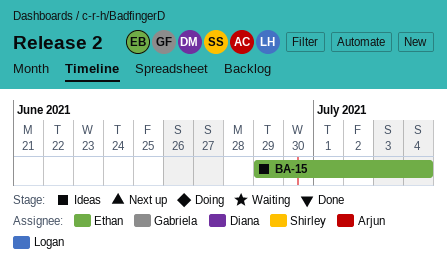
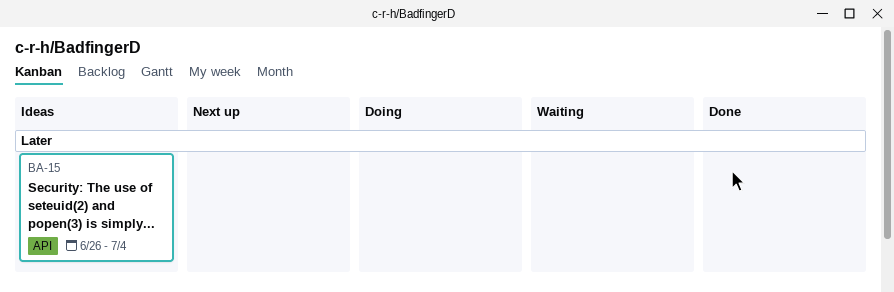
BA-15, start: Jun 29 -> Jun 26

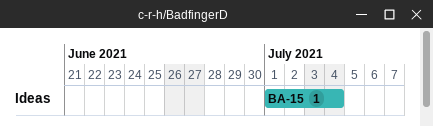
BA-15, start: Jun 26 -> Jul 1

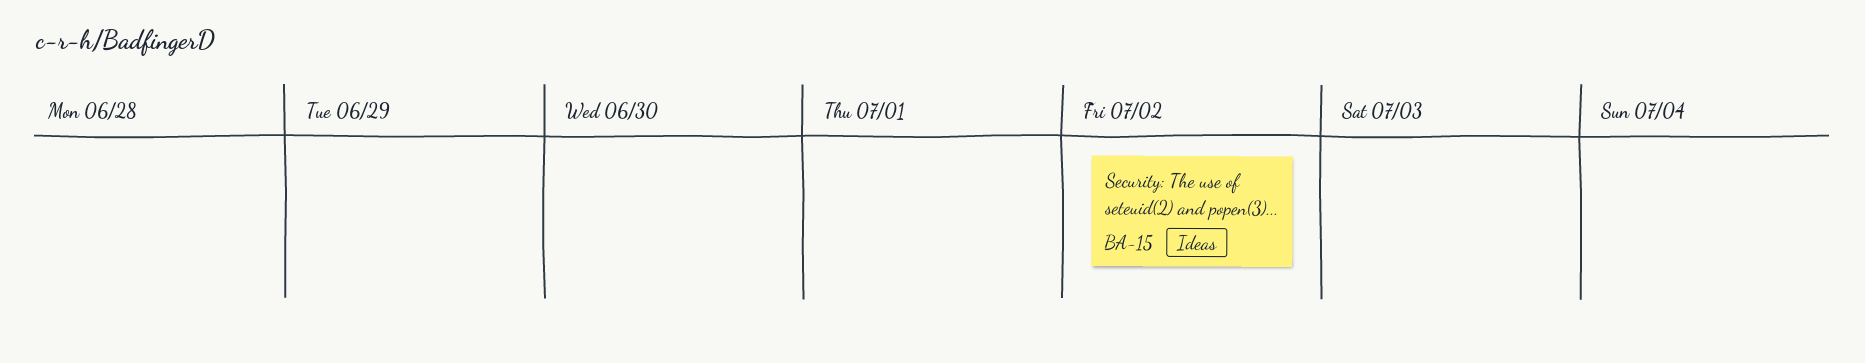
BA-15, due: Jul 4 -> Jul 2

